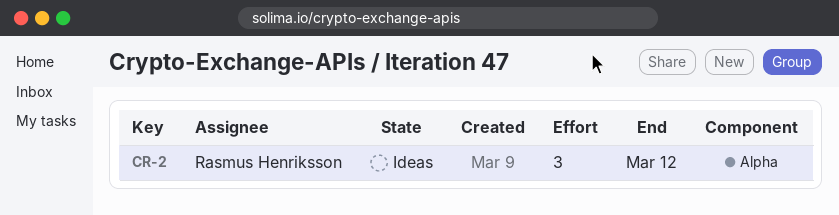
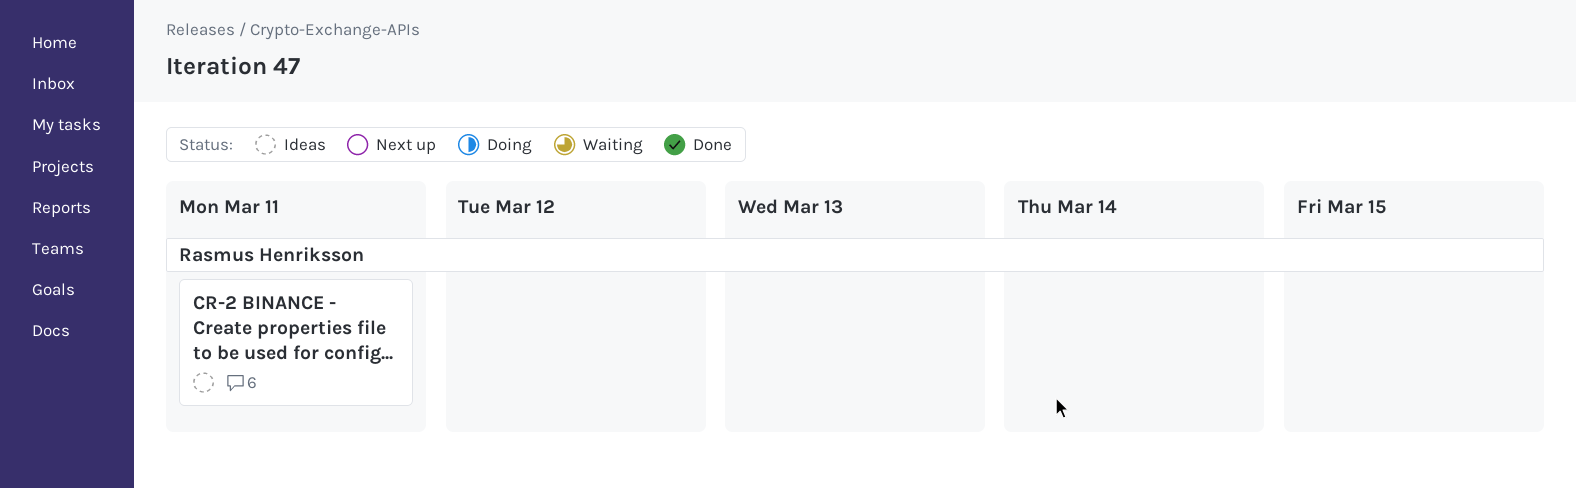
CR-2, due: Mar 12 -> Mar 11

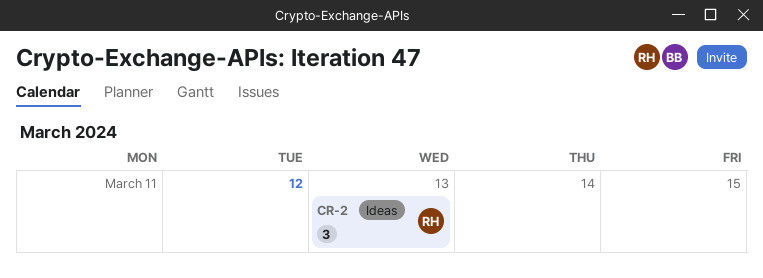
CR-2, due: Mar 11 -> Mar 13

